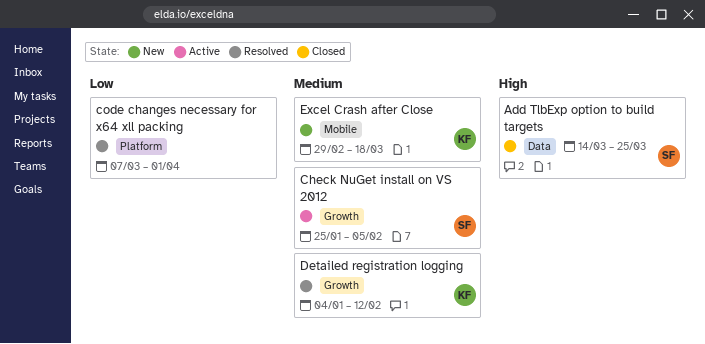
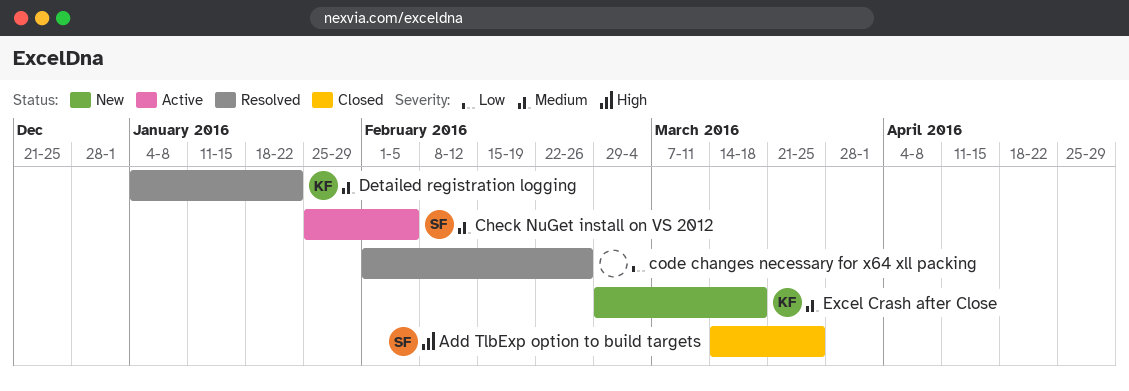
code changes necessary for x64 xll packing, start: Mar 7 -> Feb 1
code changes necessary for x64 xll packing, due: Apr 1 -> Feb 26
Detailed registration logging, due: Feb 12 -> Jan 22

